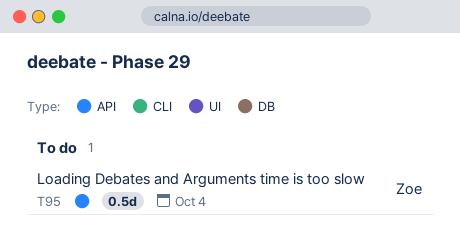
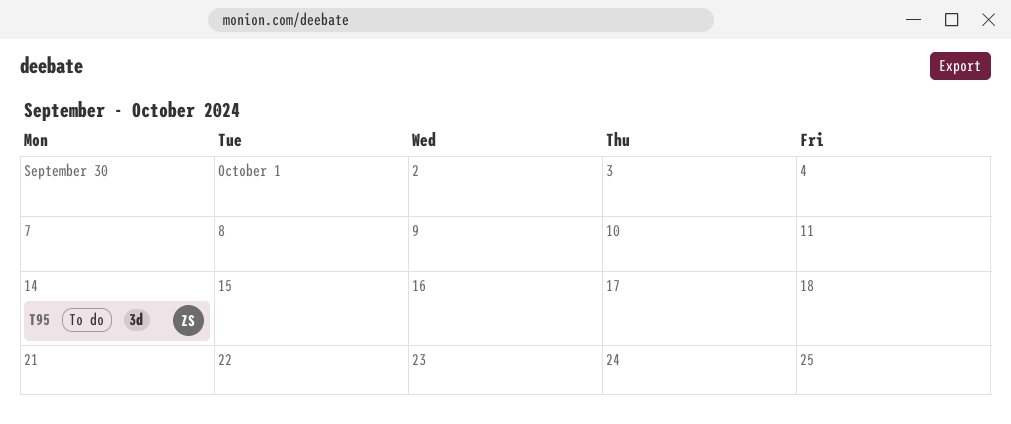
T95, estimate: 0.5d -> 3d
T95, due: Oct 4 -> Oct 14

